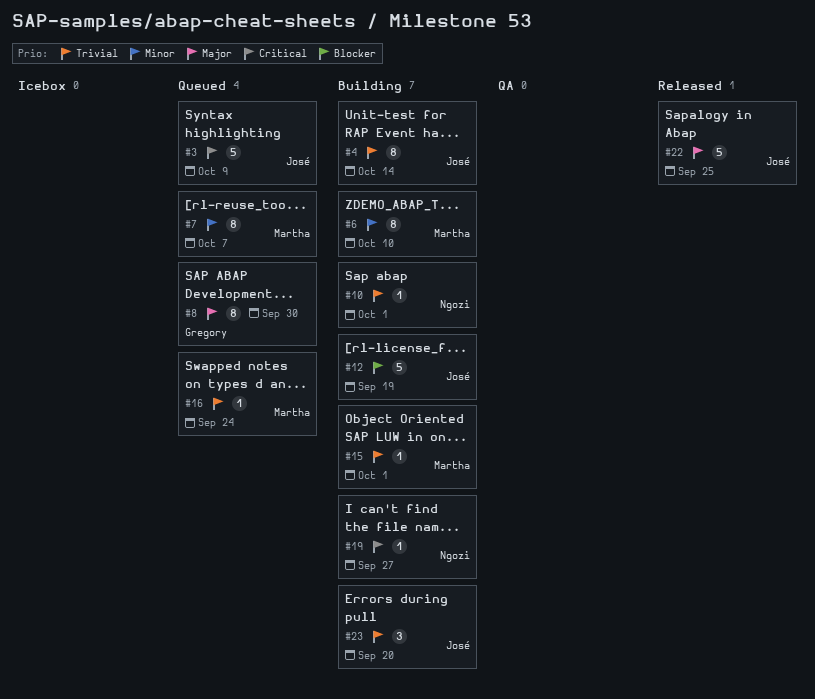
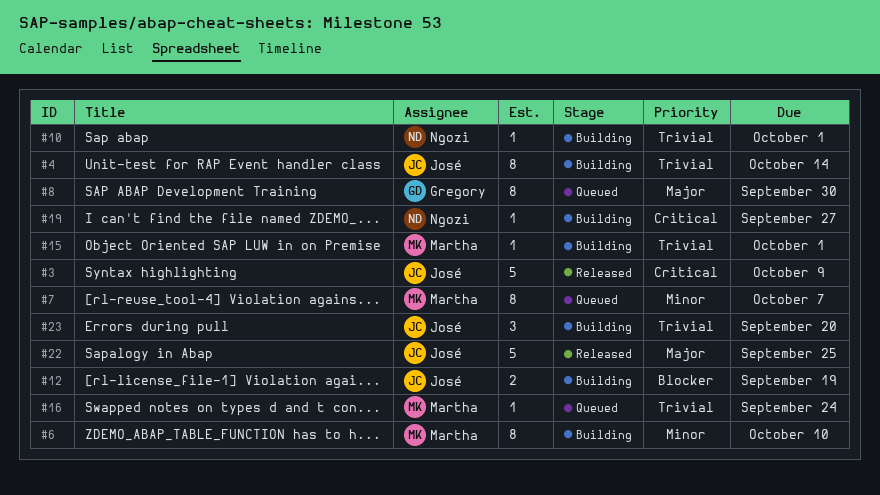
#3, status: Queued -> Released
#12, estimate: 5 -> 2

